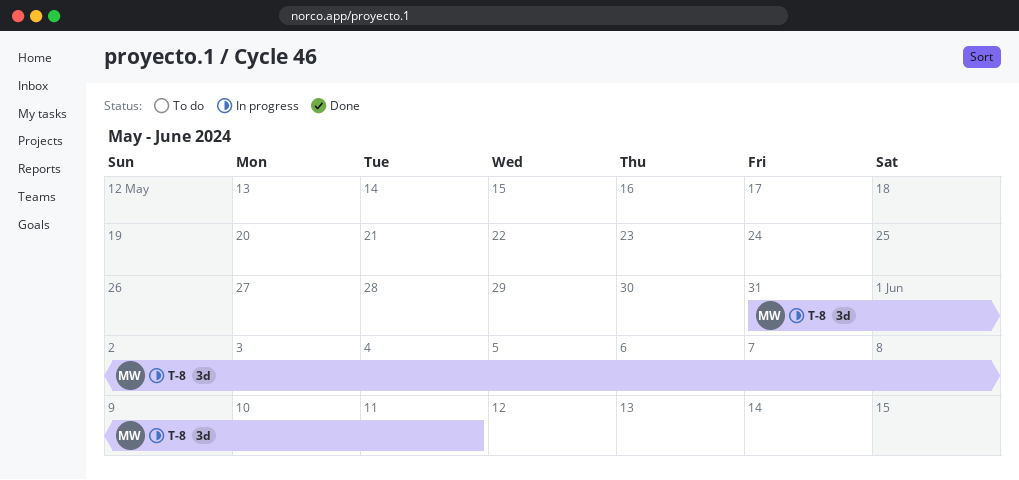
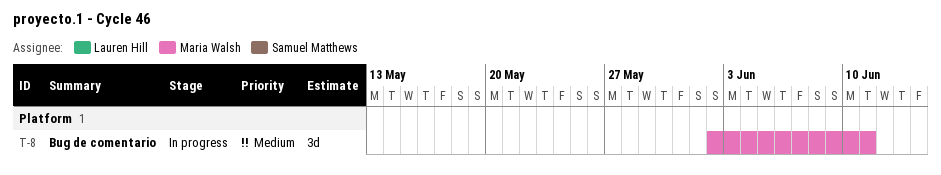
T-8, start: May 31 -> Jun 2

